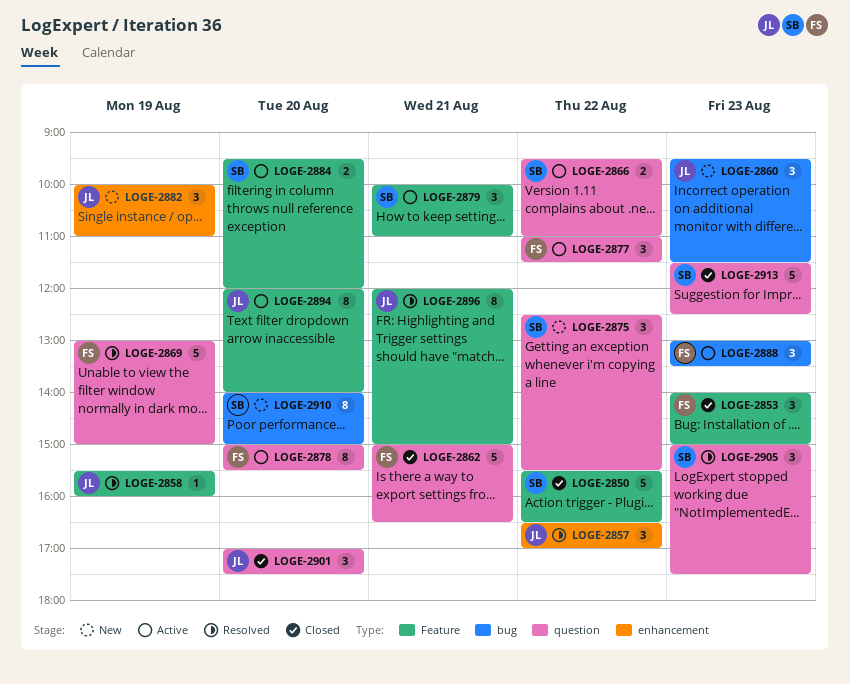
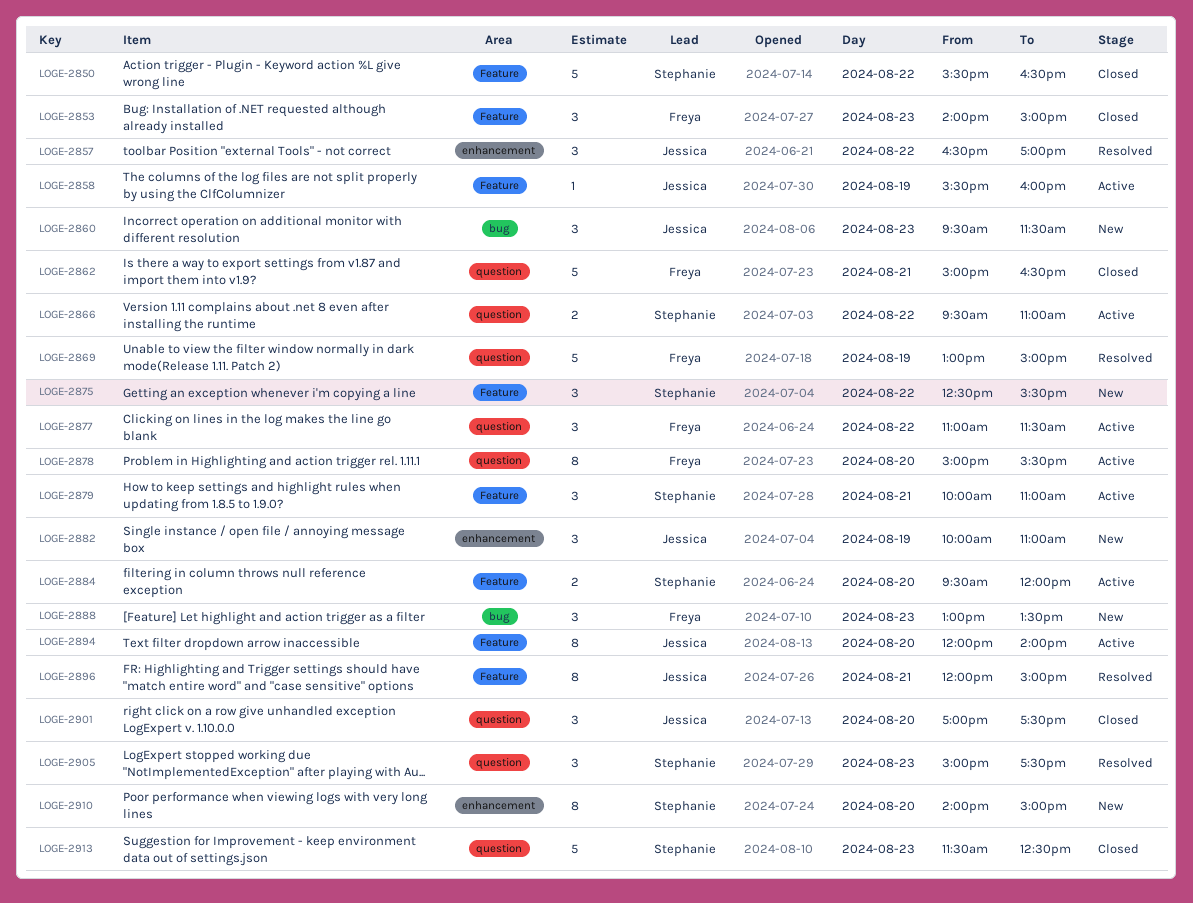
LOGE-2858, status: Resolved -> Active
LOGE-2875, label: question -> Feature
LOGE-2888, status: Active -> New
LOGE-2910, label: bug -> enhancement

